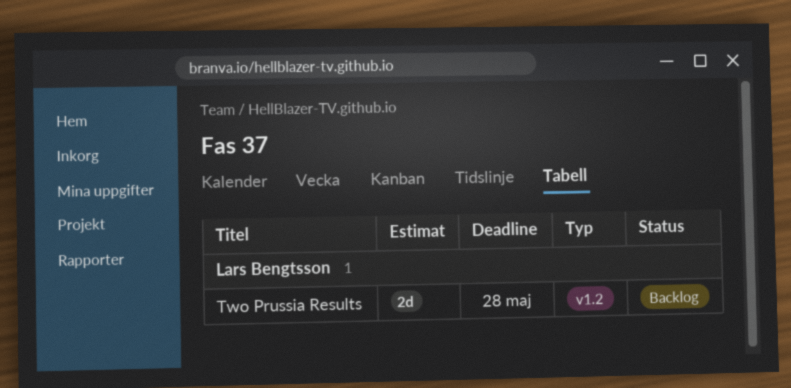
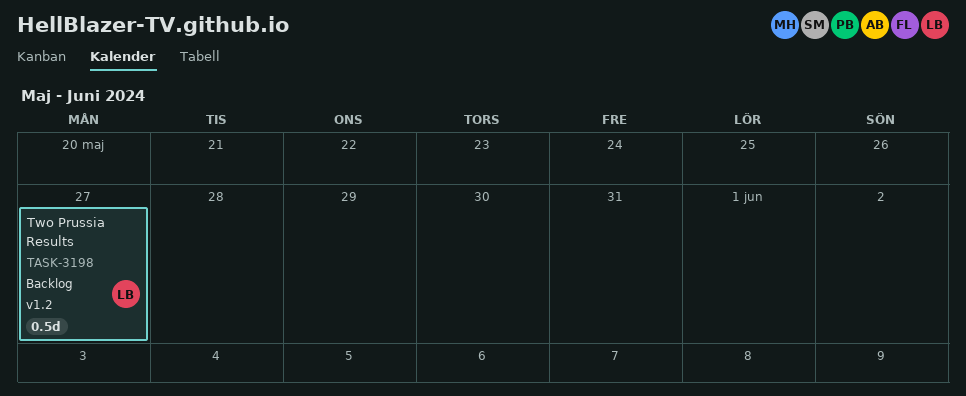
Two Prussia Results, estimate: 2d -> 0.5d
Two Prussia Results, due: May 28 -> May 27

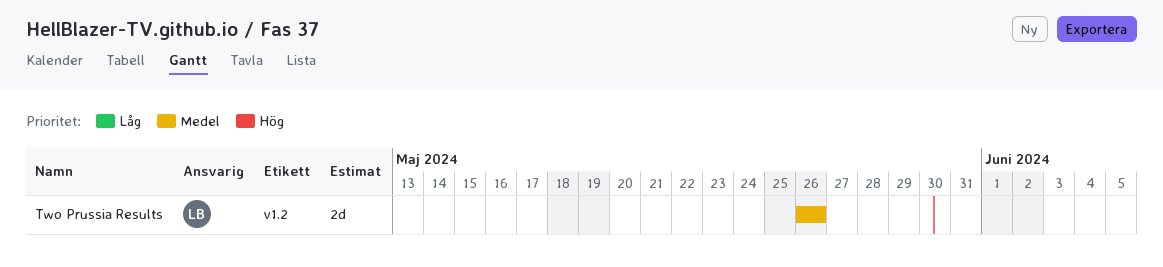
Two Prussia Results, estimate: 0.5d -> 2d
Two Prussia Results, due: May 27 -> May 26

